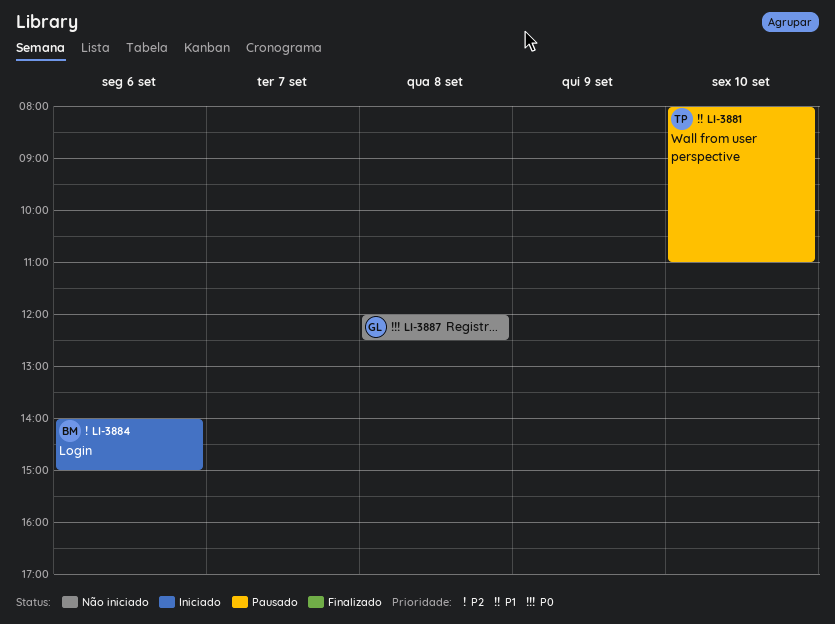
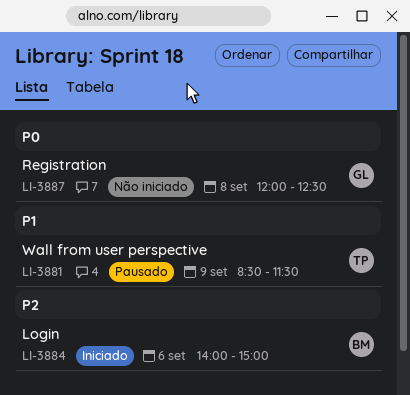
LI-3881, day: Sep 10 -> Sep 9
LI-3881, begins: 08:00 -> 08:30
LI-3881, ends: 11:00 -> 11:30

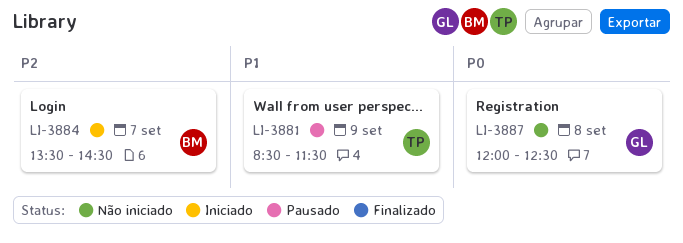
LI-3884, day: Sep 6 -> Sep 7
LI-3884, begins: 14:00 -> 13:30
LI-3884, ends: 15:00 -> 14:30

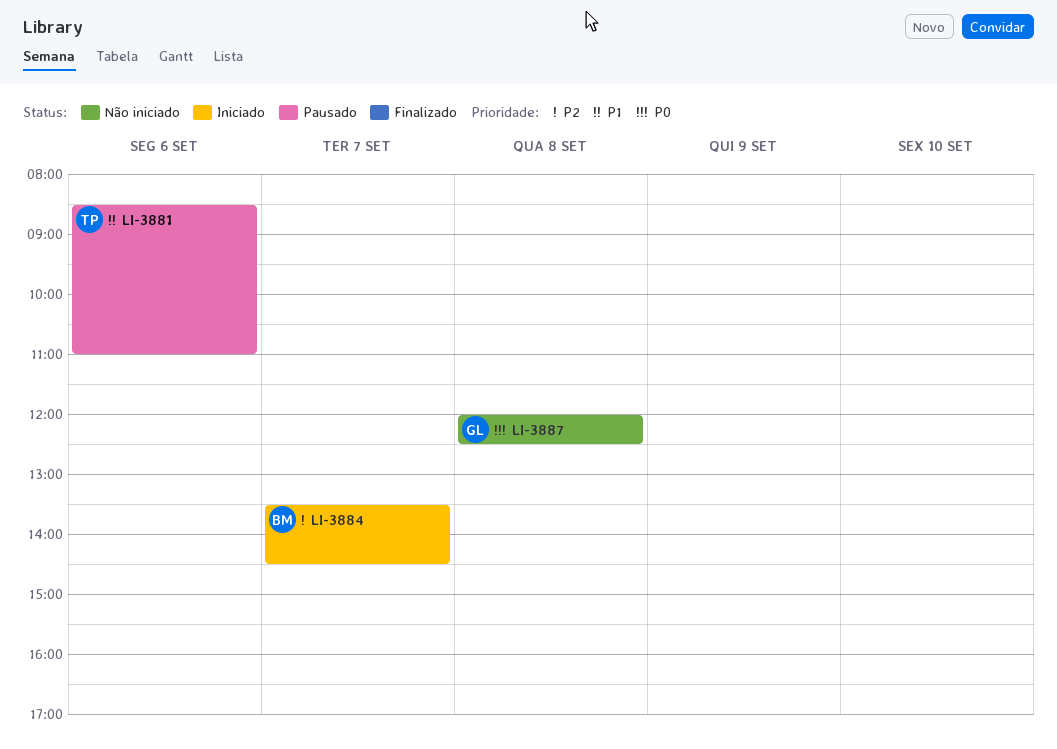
LI-3881, day: Sep 9 -> Sep 6
LI-3881, ends: 11:30 -> 11:00

